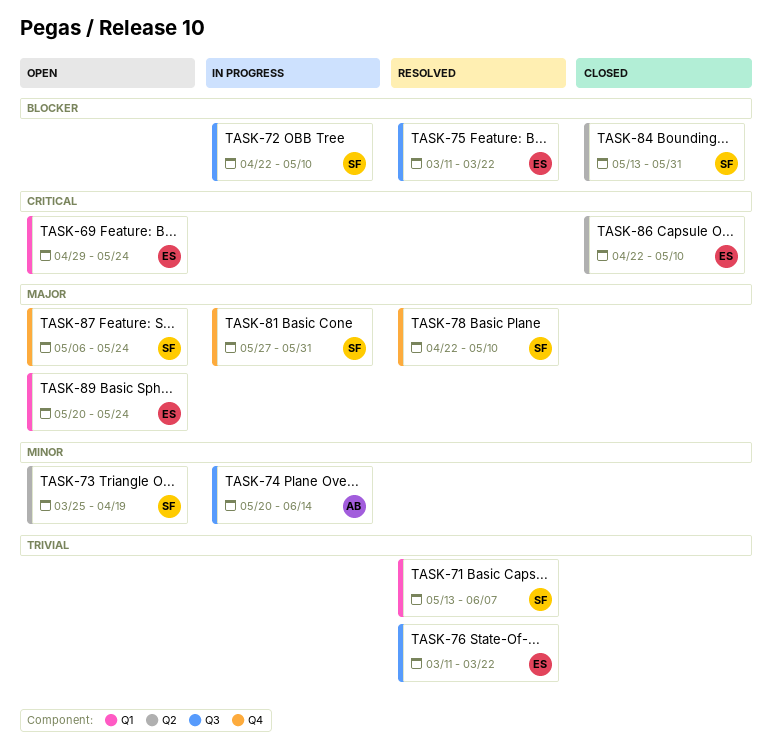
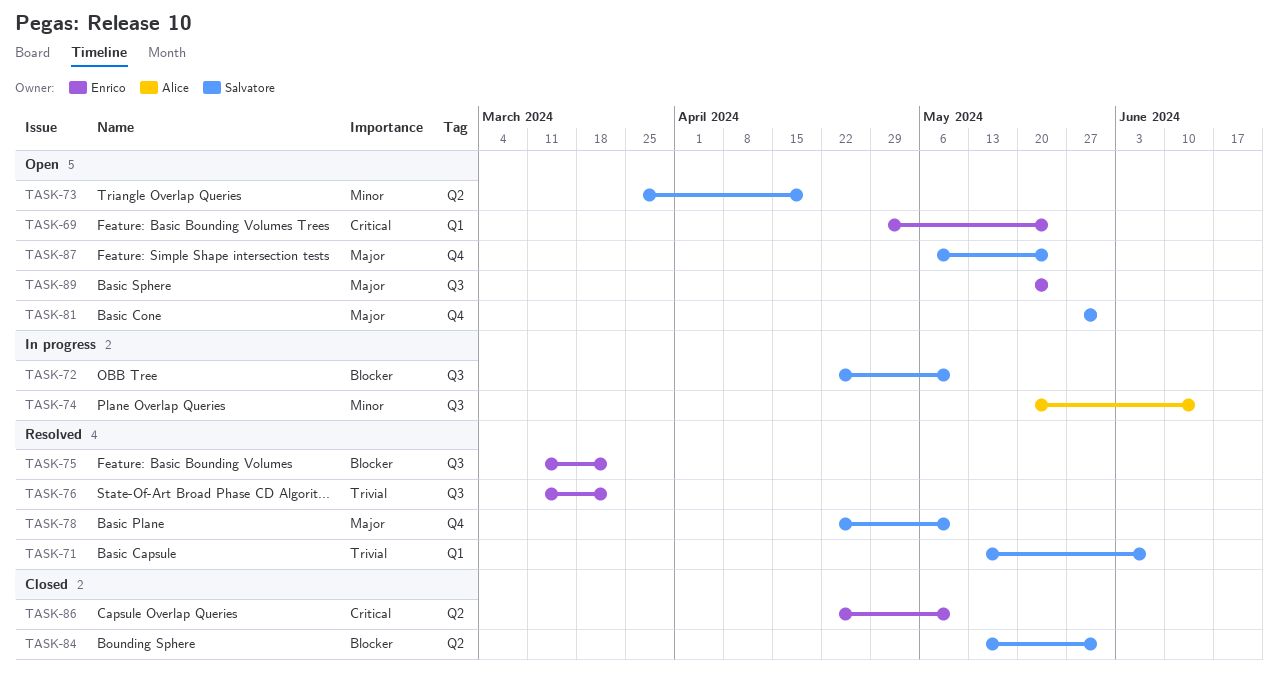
TASK-81, status: In progress -> Open
TASK-89, label: Q1 -> Q3

